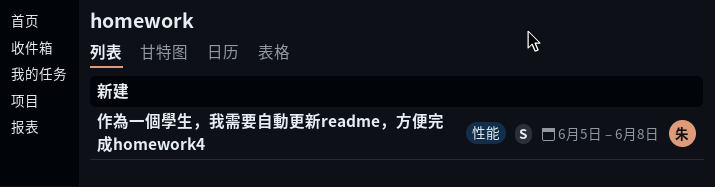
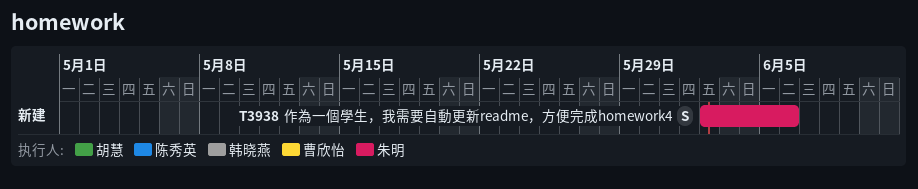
作為一個學生，我需要自動更新readme，方便完成homework4, start: Jun 5 -> Jun 2
作為一個學生，我需要自動更新readme，方便完成homework4, due: Jun 8 -> Jun 6

